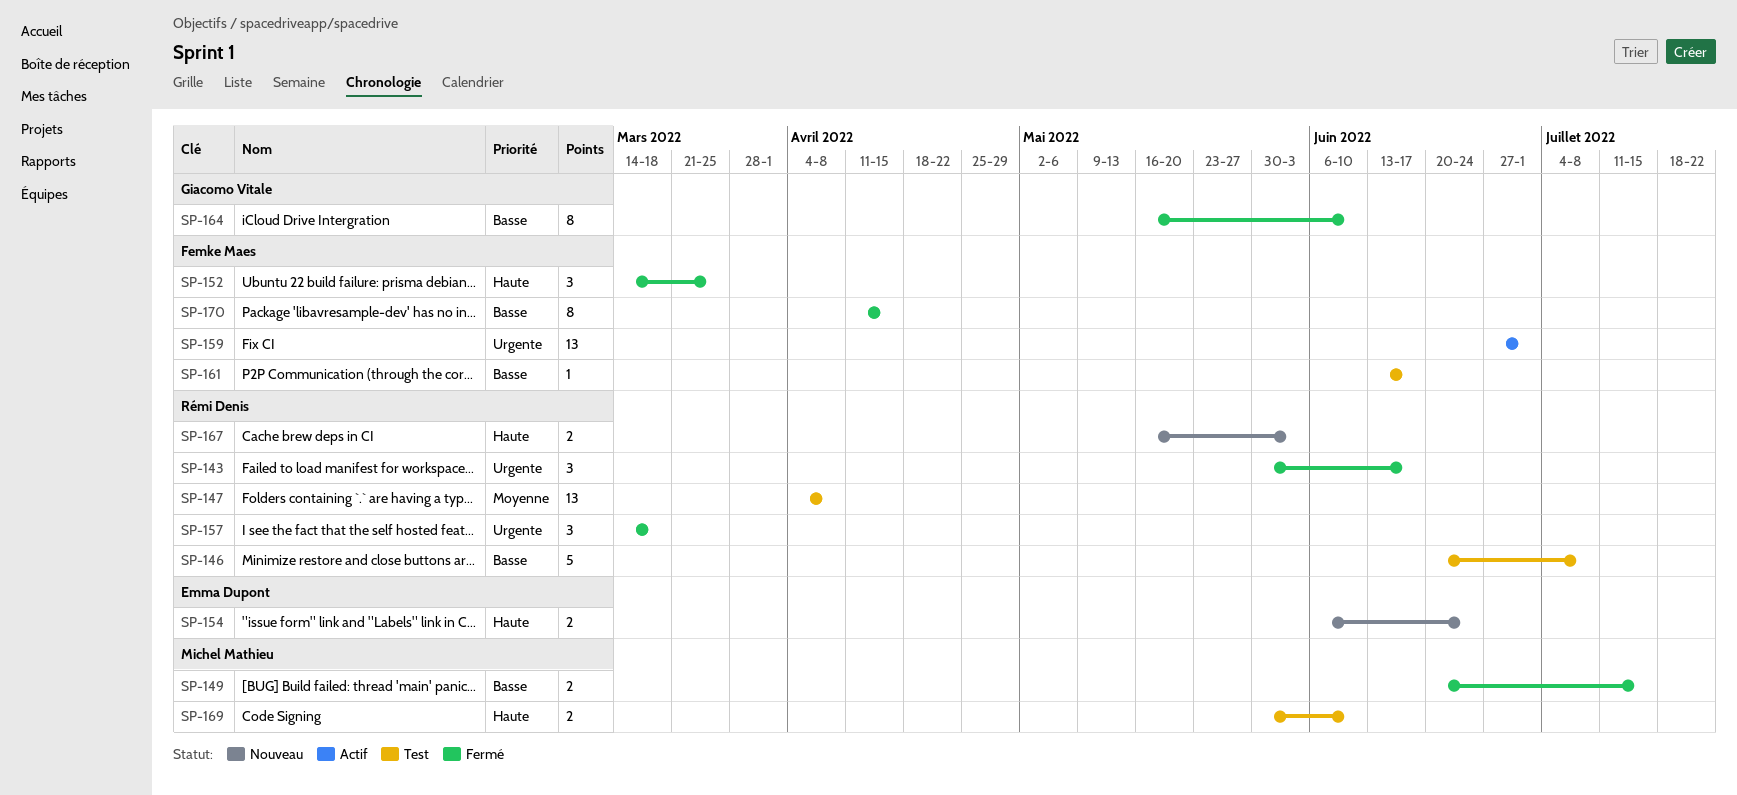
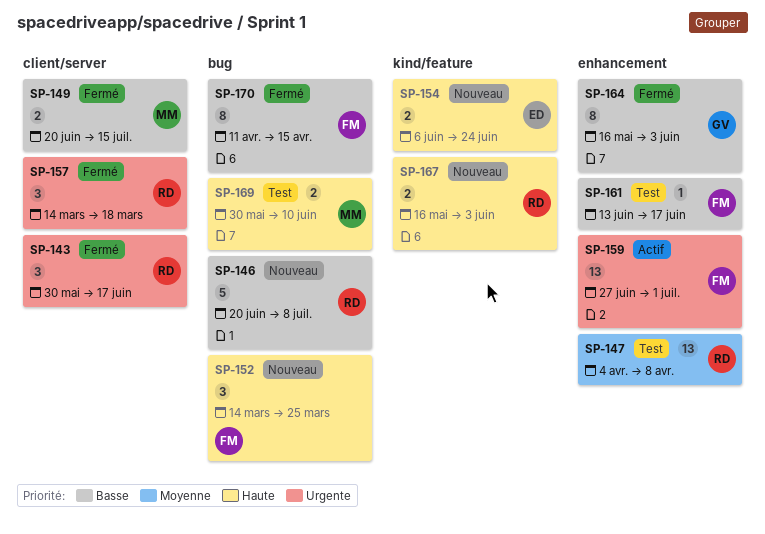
SP-146, status: Test -> Nouveau
SP-152, status: Fermé -> Nouveau
SP-164, due: Jun 10 -> Jun 3

